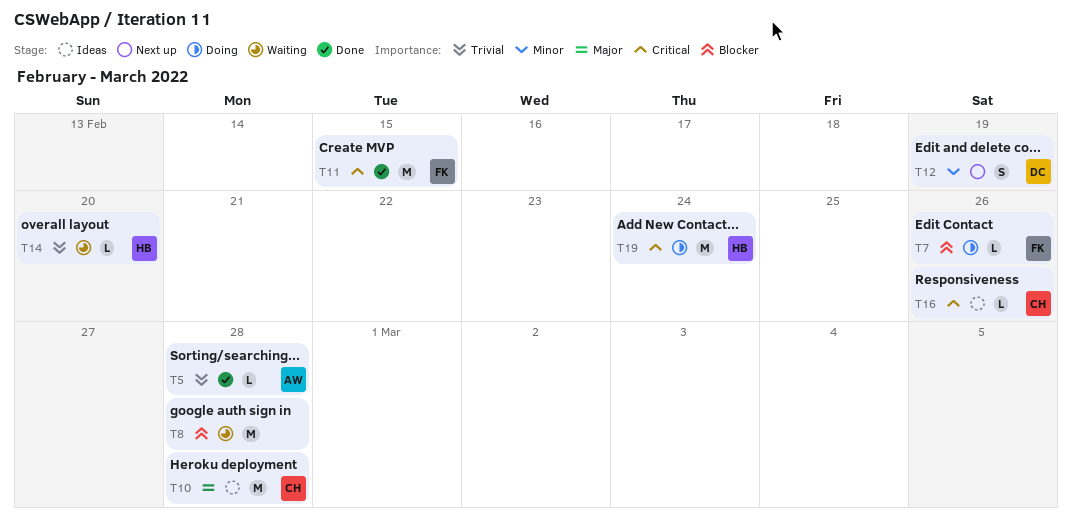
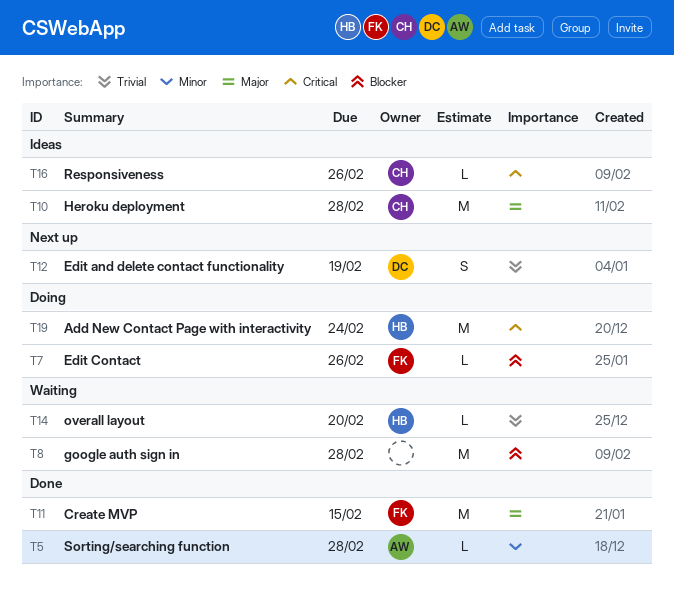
T5, priority: Trivial -> Minor
T11, priority: Critical -> Major
T12, priority: Minor -> Trivial

